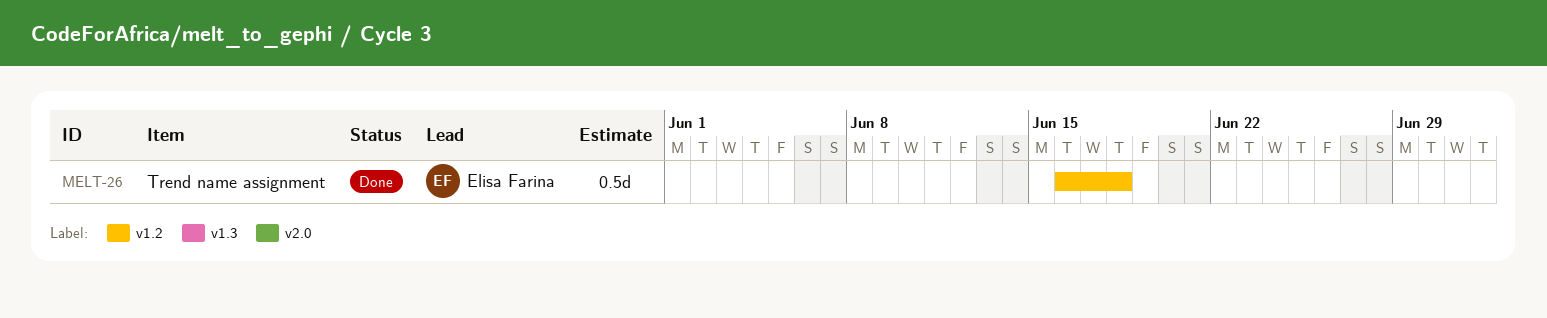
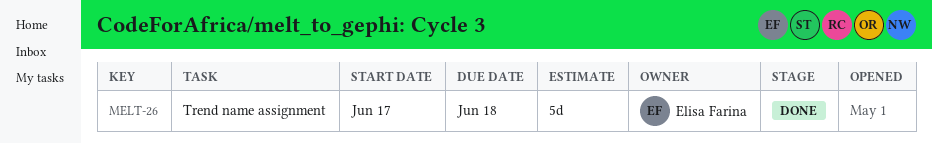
MELT-26, estimate: 0.5d -> 5d
MELT-26, start: Jun 16 -> Jun 17

